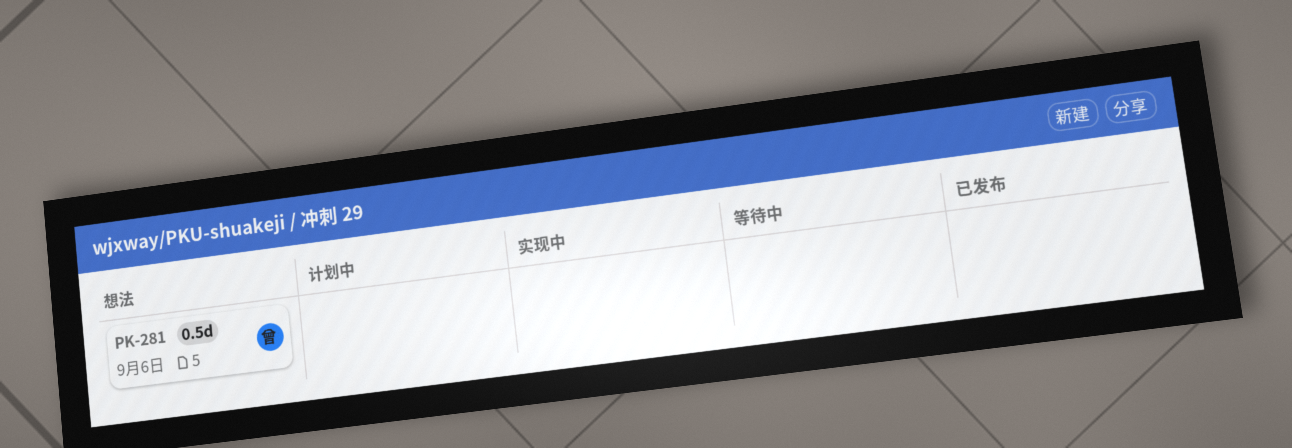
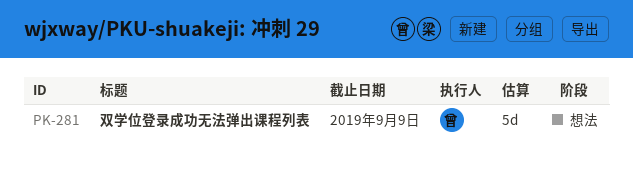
PK-281, estimate: 0.5d -> 5d
PK-281, due: Sep 6 -> Sep 9

